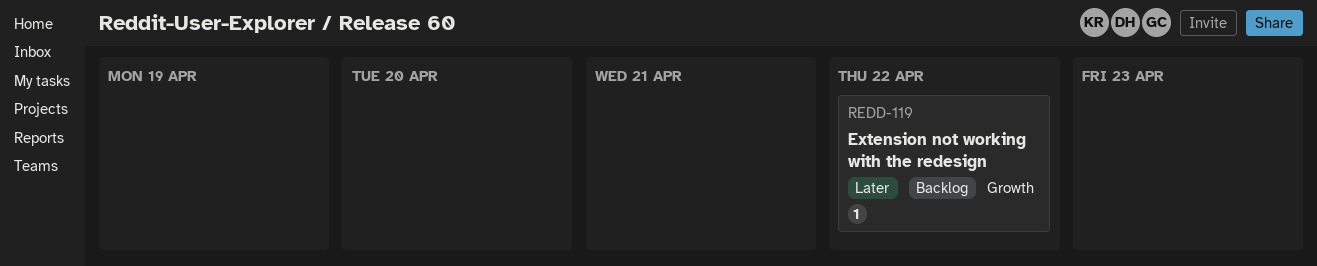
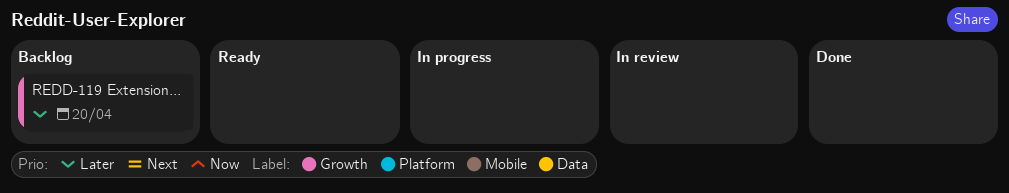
REDD-119, due: Apr 22 -> Apr 20

